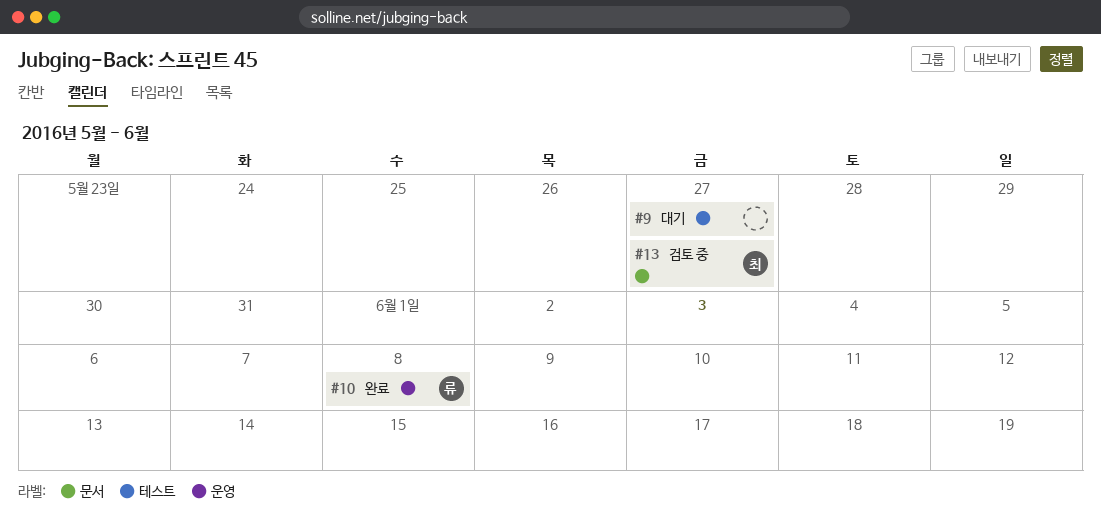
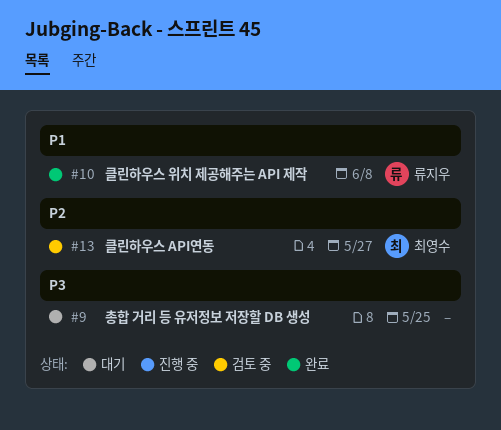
#9, due: May 27 -> May 25

